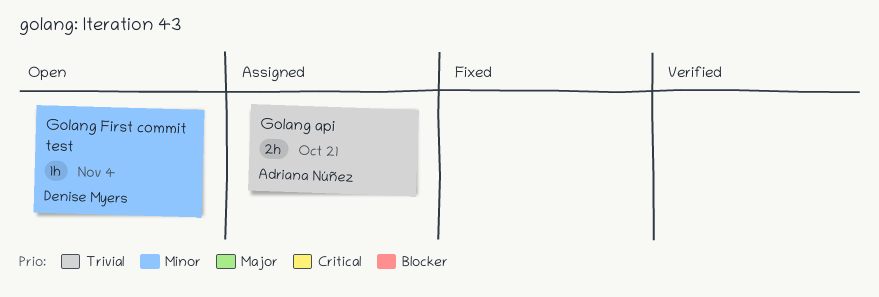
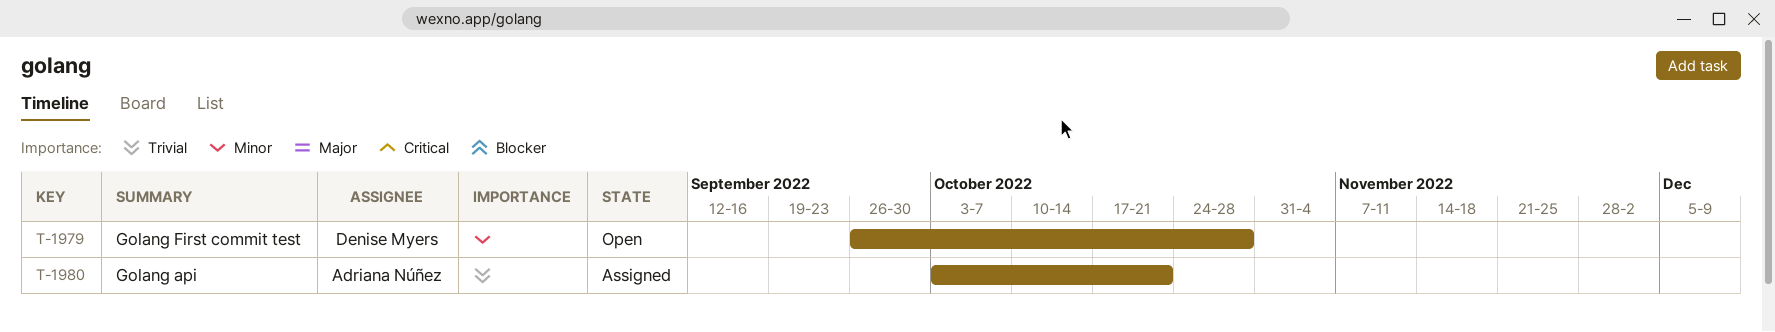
Golang First commit test, due: Nov 4 -> Oct 28

